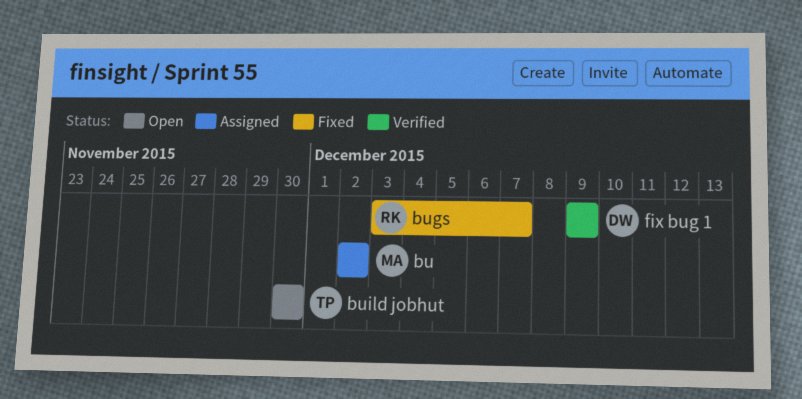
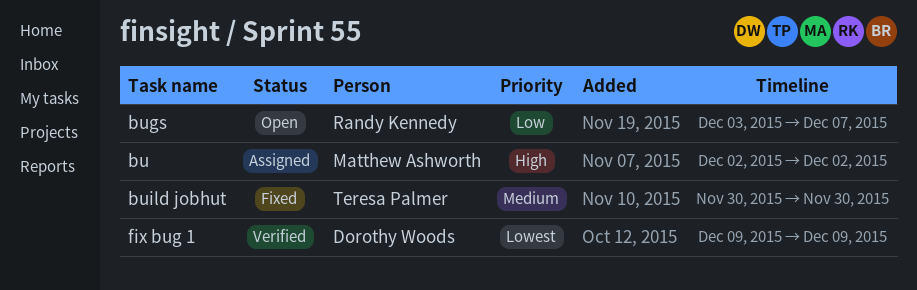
bugs, status: Fixed -> Open
build jobhut, status: Open -> Fixed

